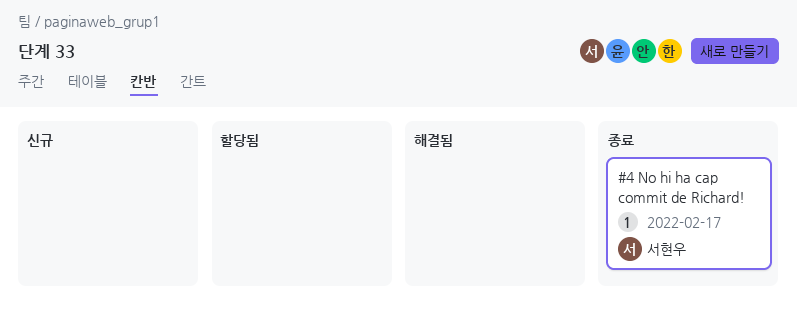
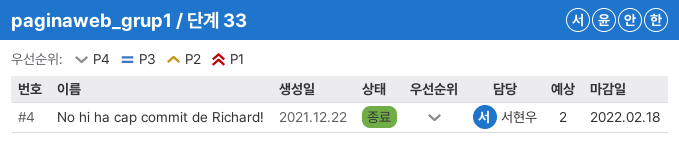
#4, estimate: 1 -> 2
#4, due: Feb 17 -> Feb 18

